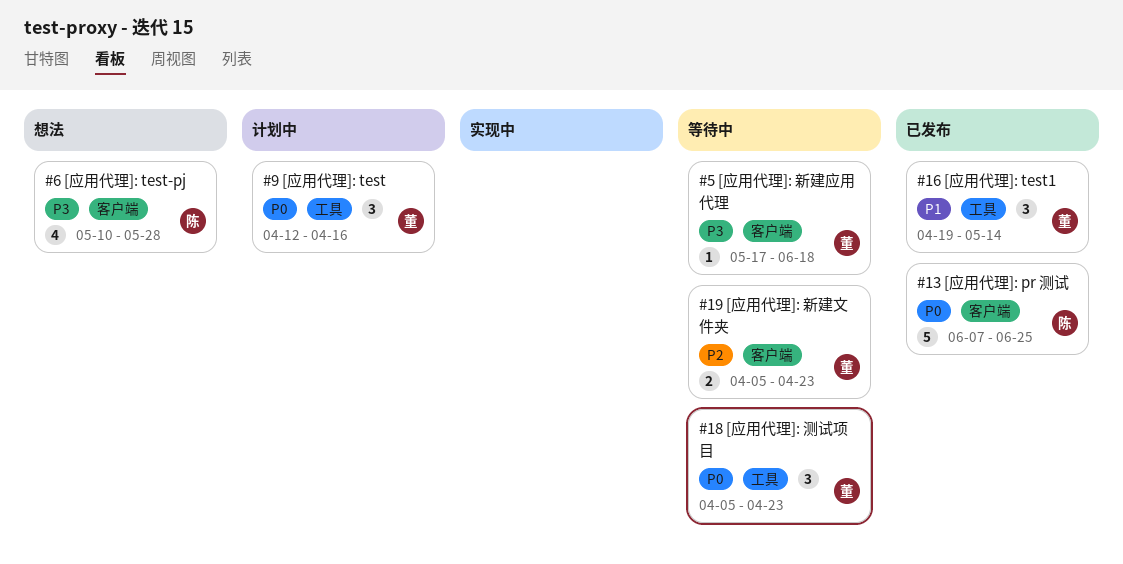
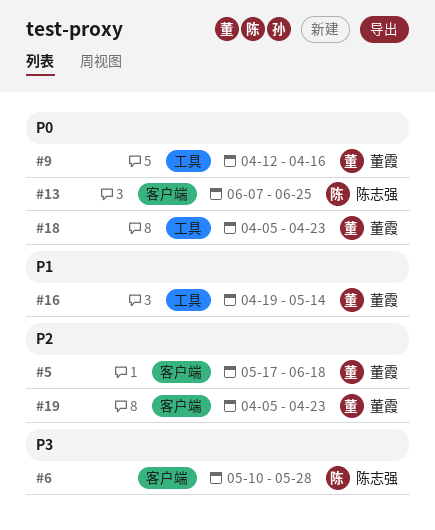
#5, priority: P3 -> P2

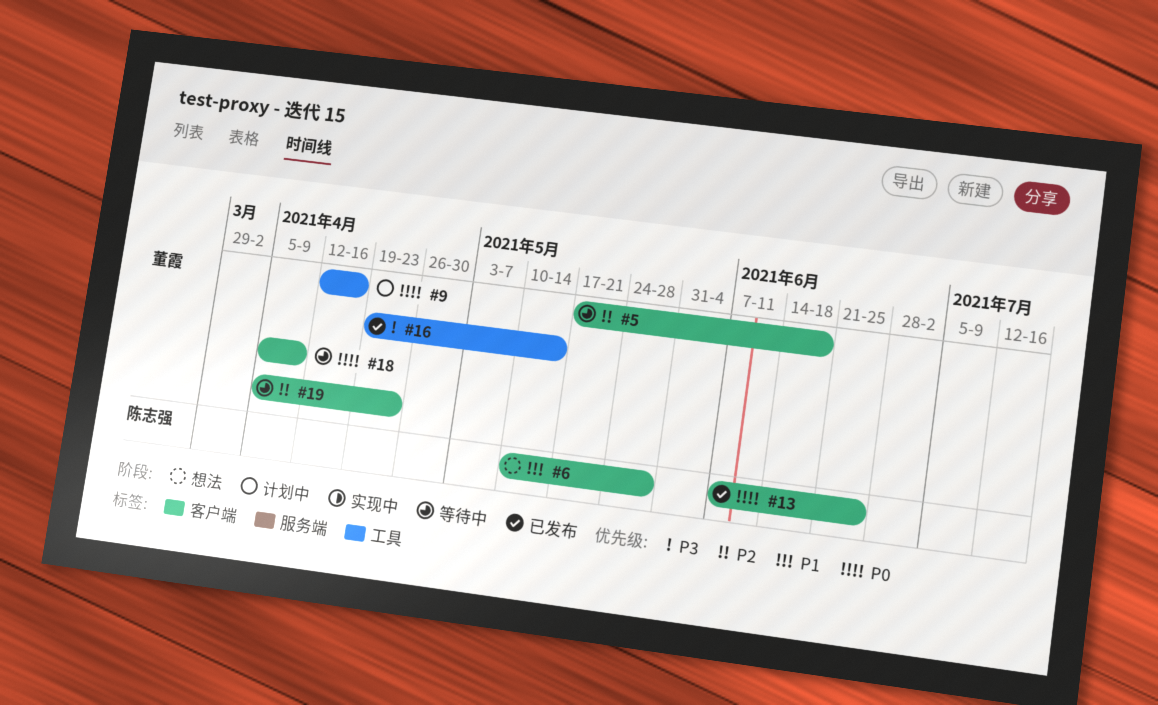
#6, priority: P3 -> P1
#16, priority: P1 -> P3
#18, label: 工具 -> 客户端
#18, due: Apr 23 -> Apr 9

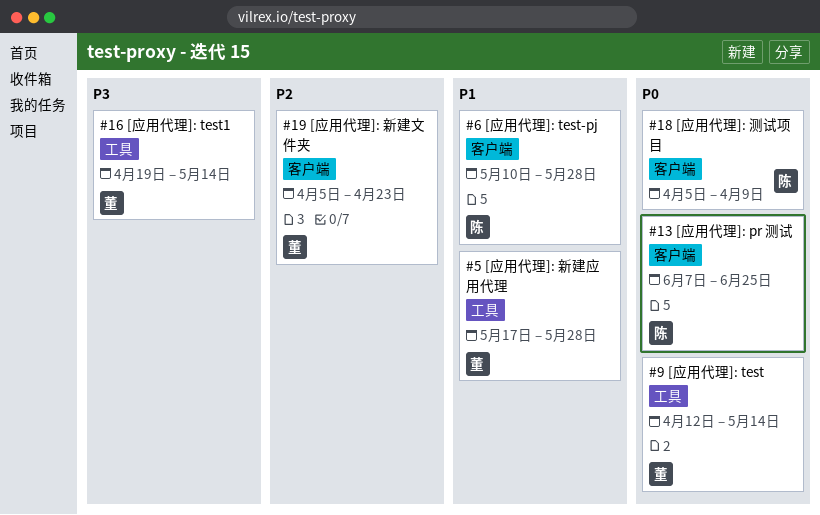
#5, priority: P2 -> P1
#5, label: 客户端 -> 工具
#5, due: Jun 18 -> May 28
#9, due: Apr 16 -> May 14
#18, owner: 董霞 -> 陈志强

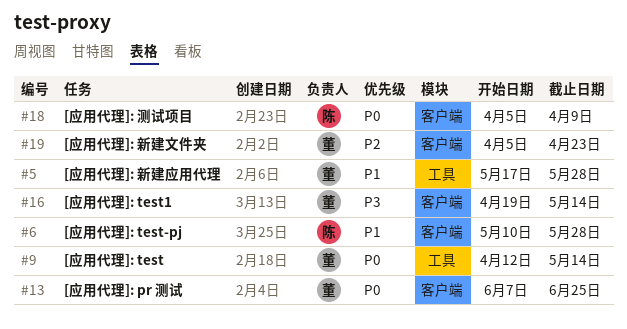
#13, owner: 陈 -> 董
#16, label: 工具 -> 客户端

